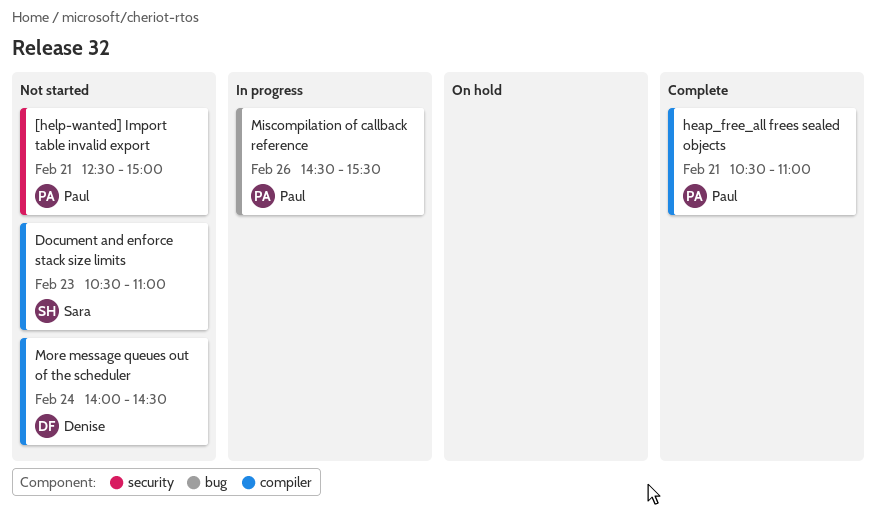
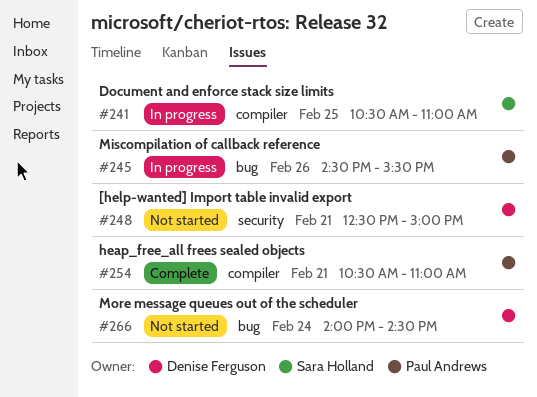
[help-wanted] Import table invalid export, owner: Paul Andrews -> Denise Ferguson
Document and enforce stack size limits, status: Not started -> In progress
Document and enforce stack size limits, day: Feb 23 -> Feb 25
More message queues out of the scheduler, label: compiler -> bug

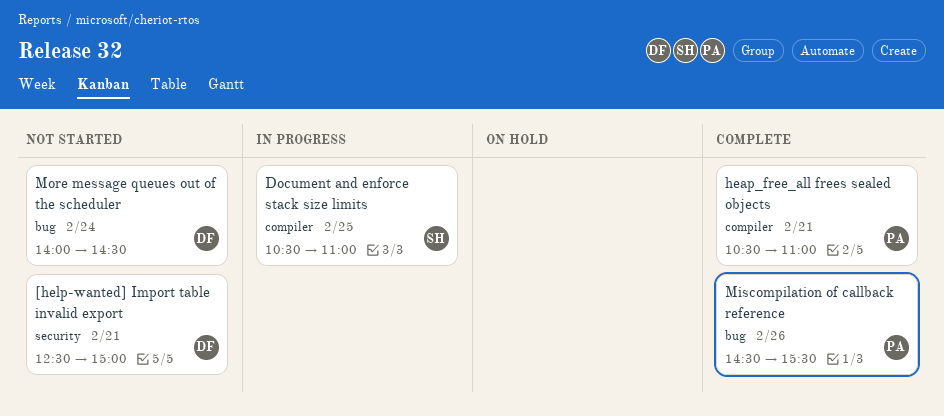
Miscompilation of callback reference, status: In progress -> Complete

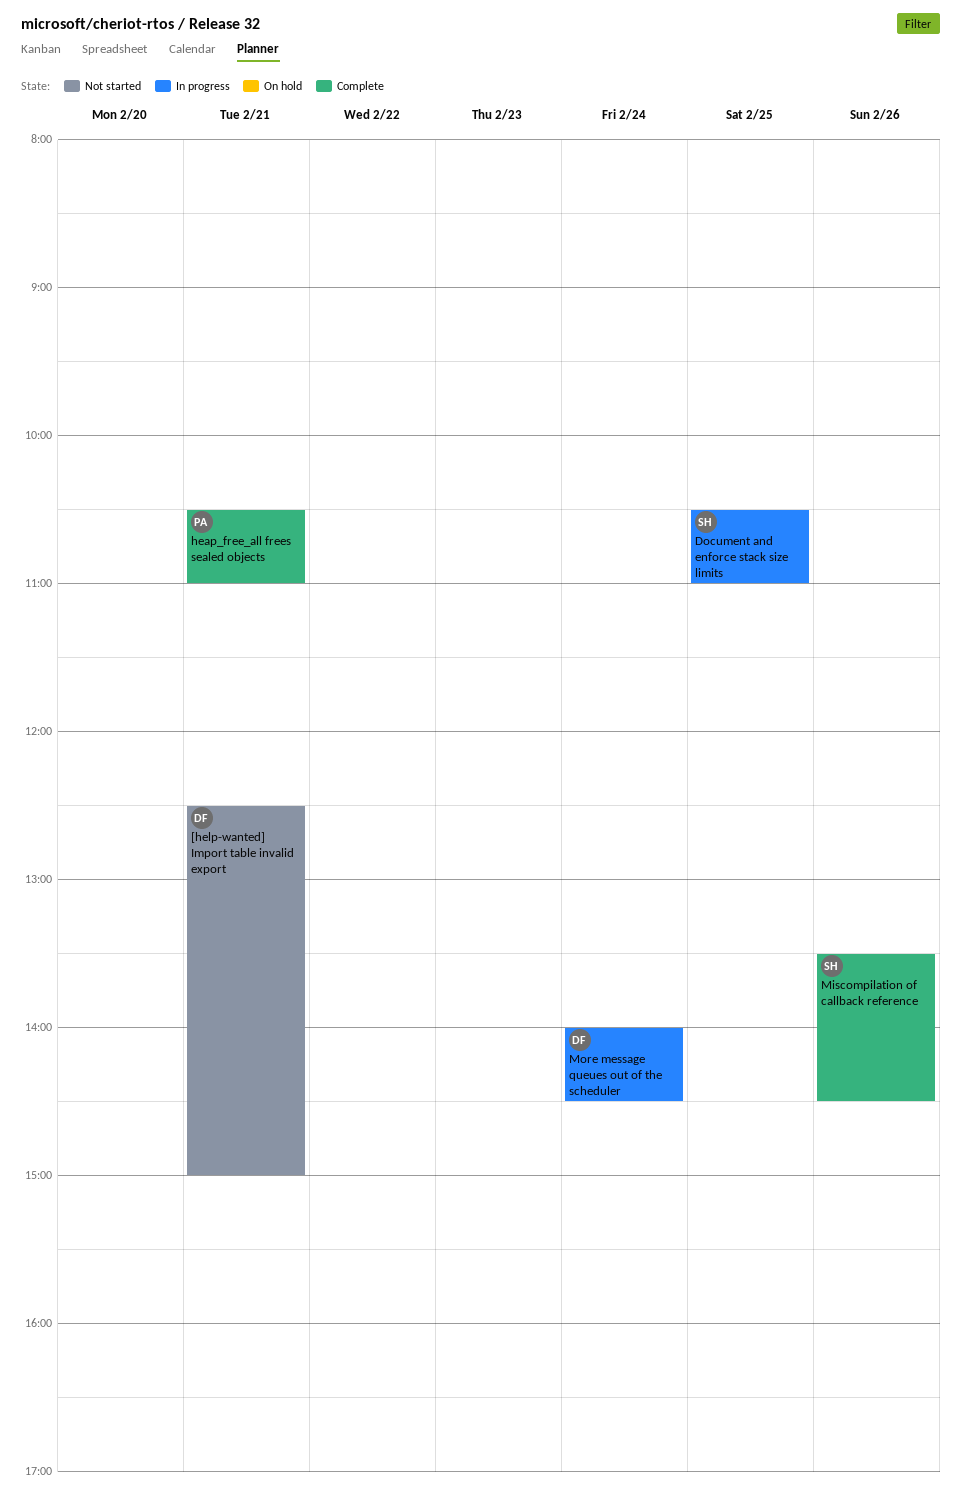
Miscompilation of callback reference, owner: PA -> SH
Miscompilation of callback reference, begins: 14:30 -> 13:30
Miscompilation of callback reference, ends: 15:30 -> 14:30
More message queues out of the scheduler, status: Not started -> In progress

